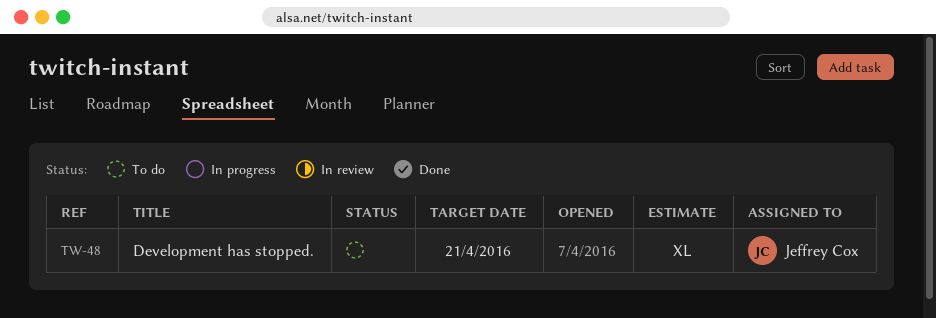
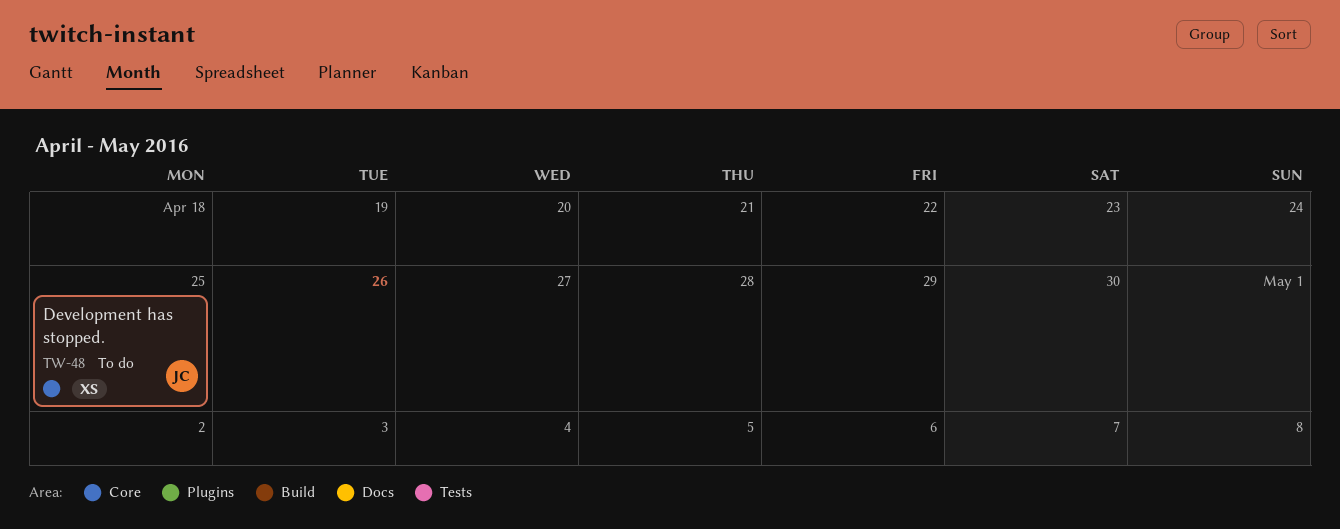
TW-48, estimate: XL -> XS
TW-48, due: Apr 21 -> Apr 25

